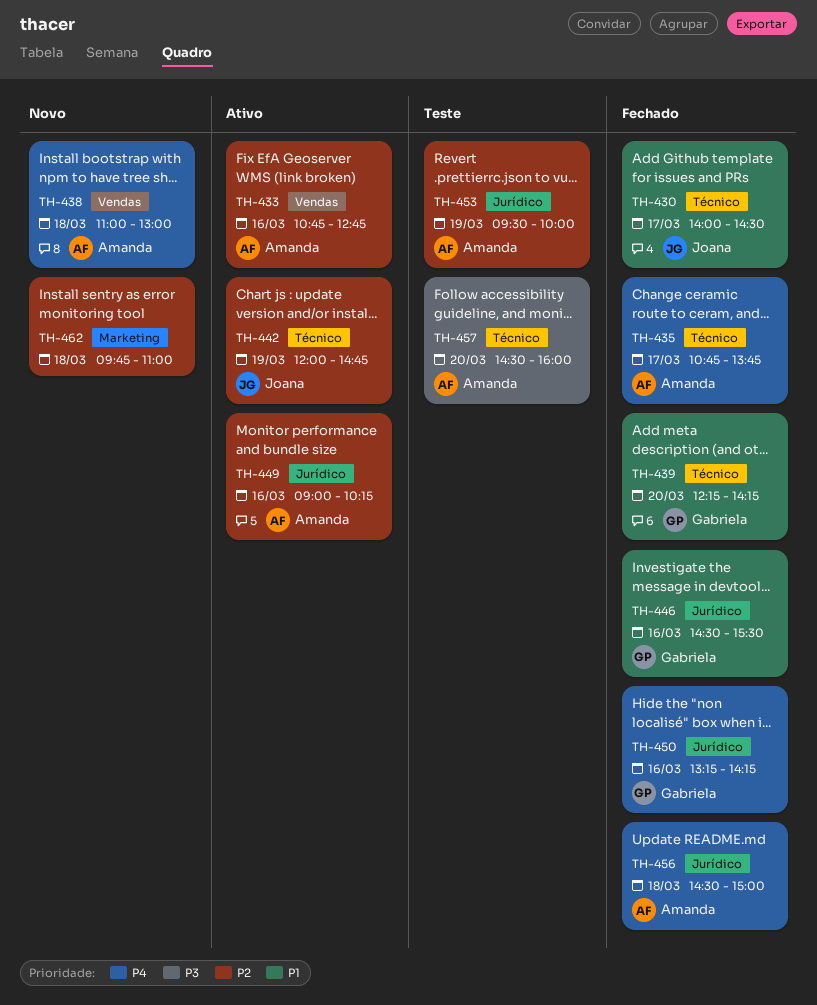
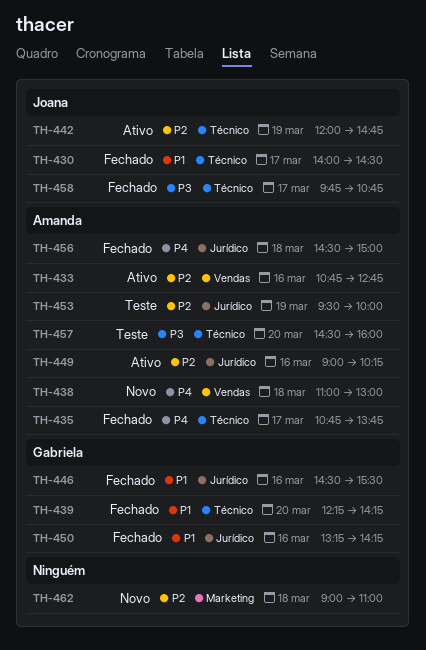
TH-450, priority: P4 -> P1
TH-458: none -> present
TH-462, begins: 09:45 -> 09:00

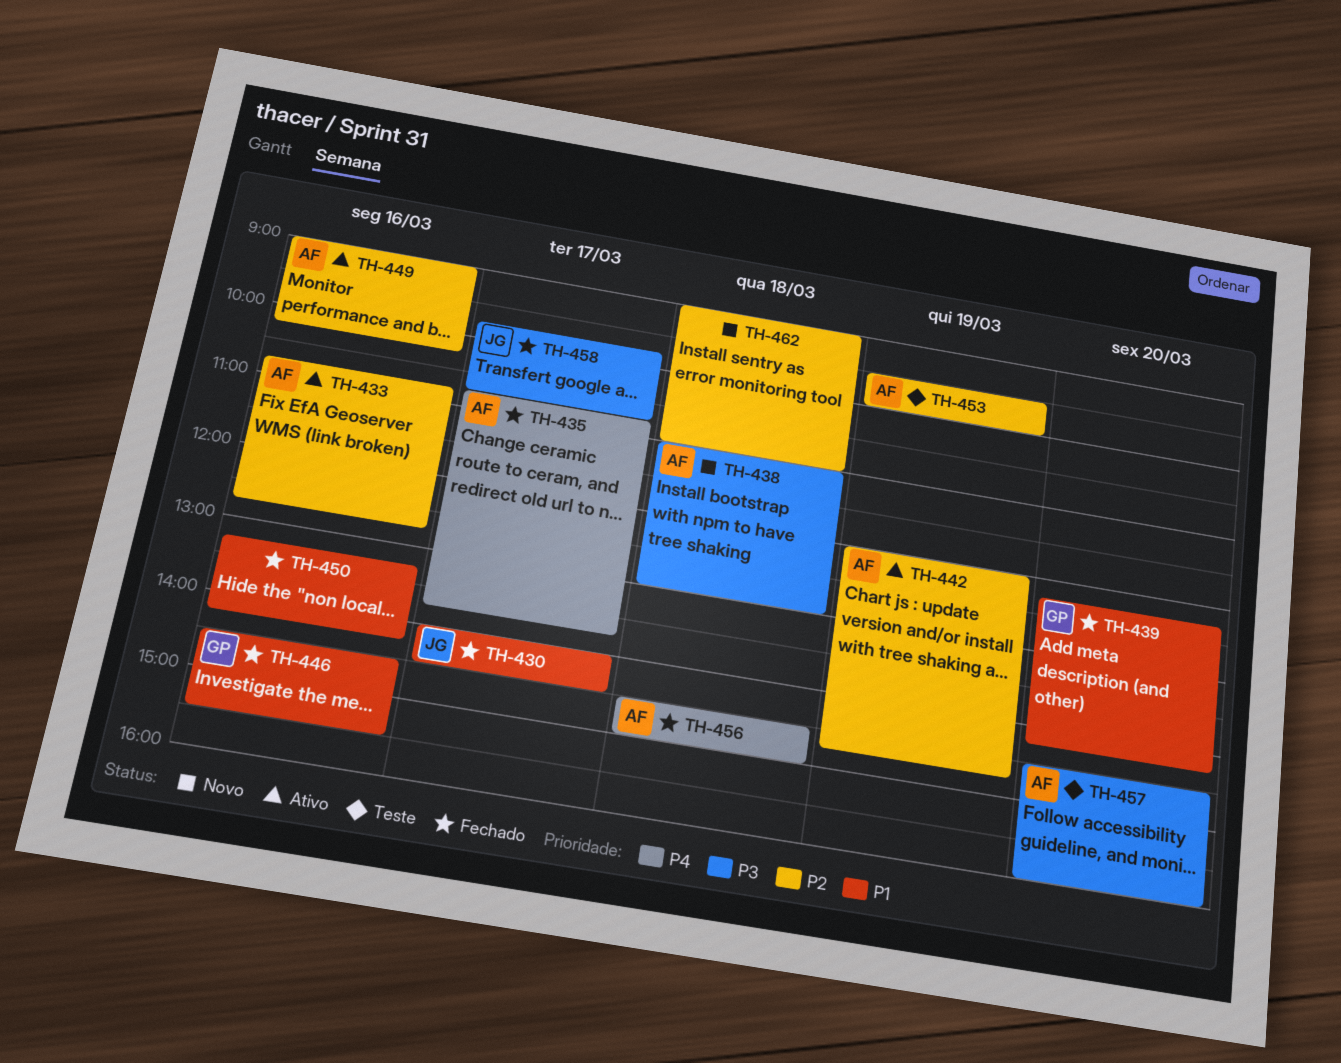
TH-438, priority: P4 -> P3
TH-442, owner: Joana -> Amanda
TH-450, owner: Gabriela -> none

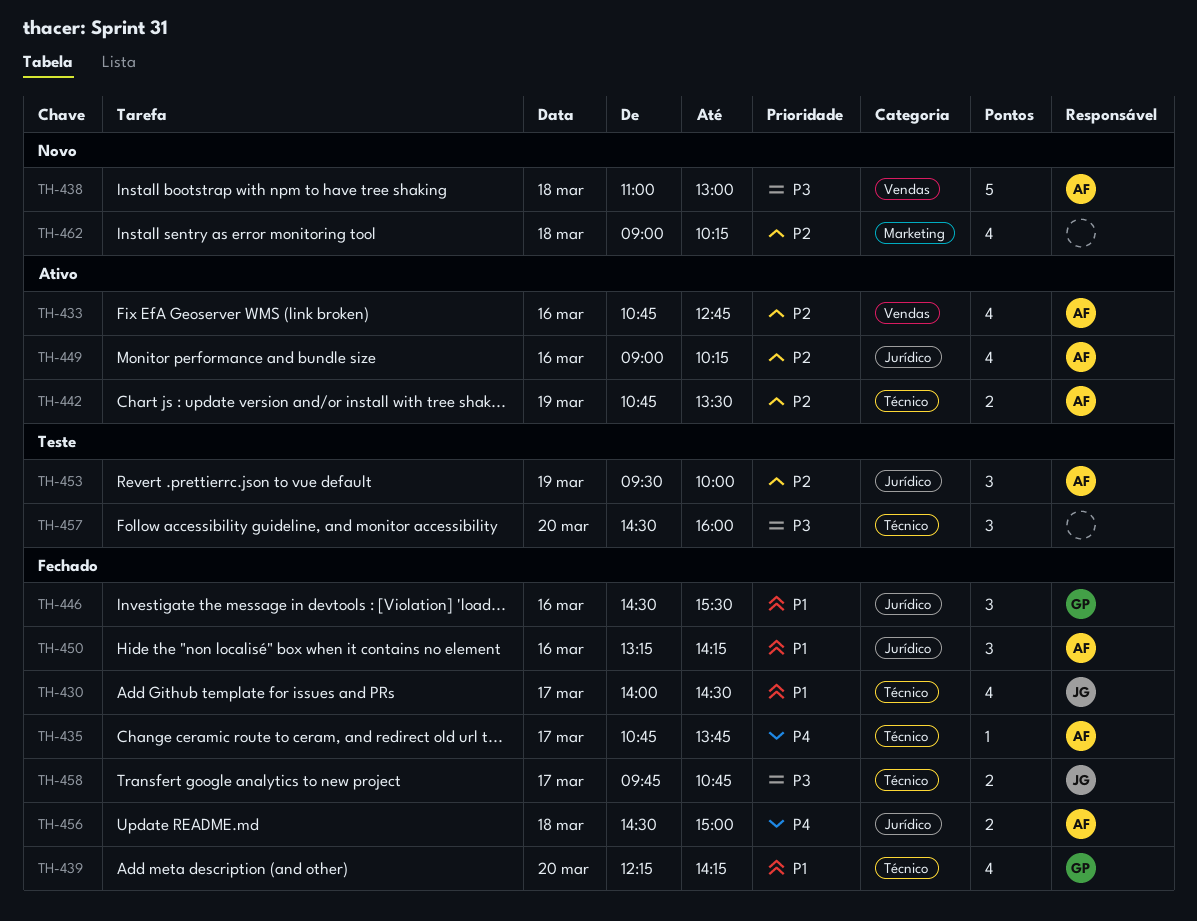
TH-442, begins: 12:00 -> 10:45
TH-442, ends: 14:45 -> 13:30
TH-450, owner: none -> AF
TH-457, owner: AF -> none
TH-462, ends: 11:00 -> 10:15

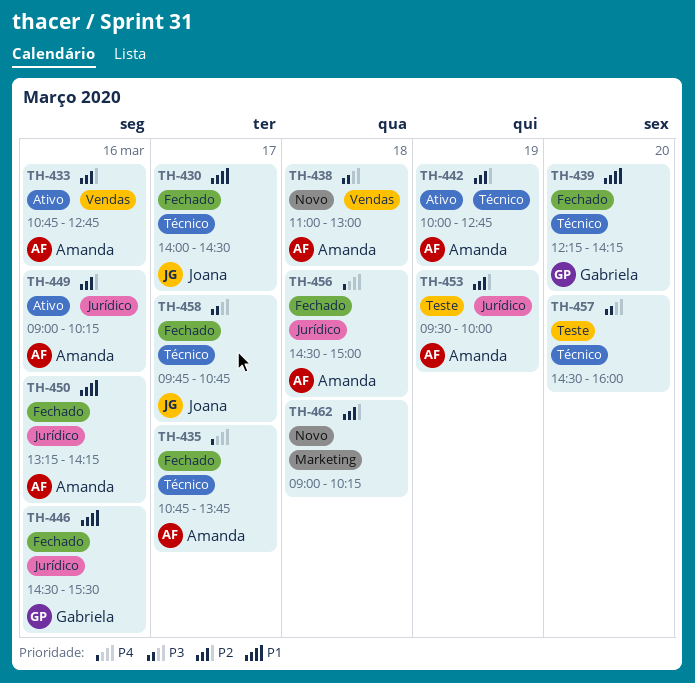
TH-442, begins: 10:45 -> 10:00
TH-442, ends: 13:30 -> 12:45

